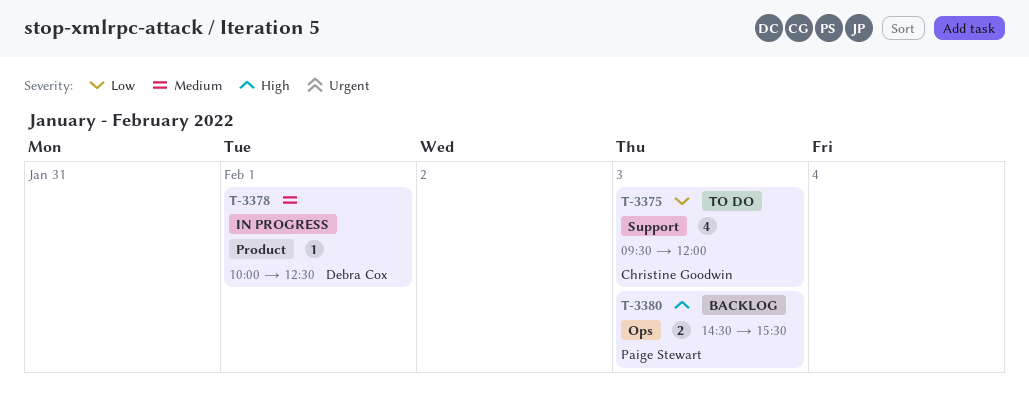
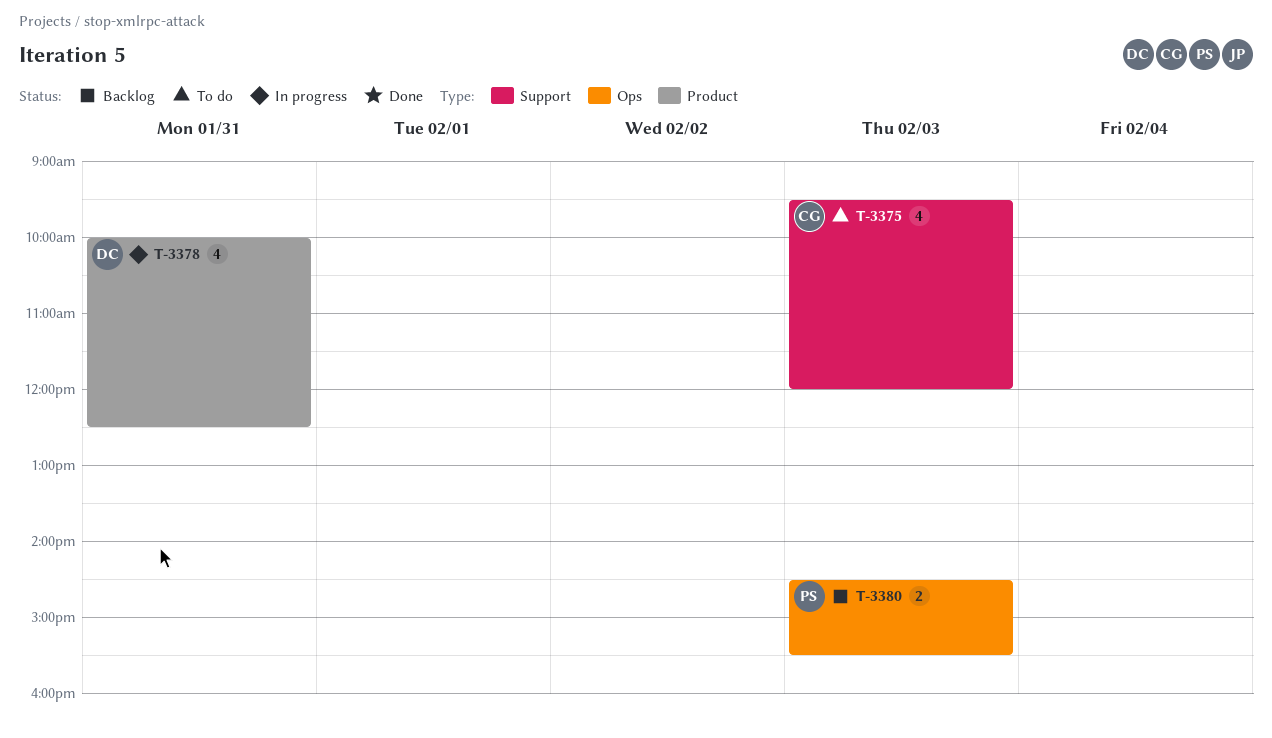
T-3378, estimate: 1 -> 4
T-3378, day: Feb 1 -> Jan 31

